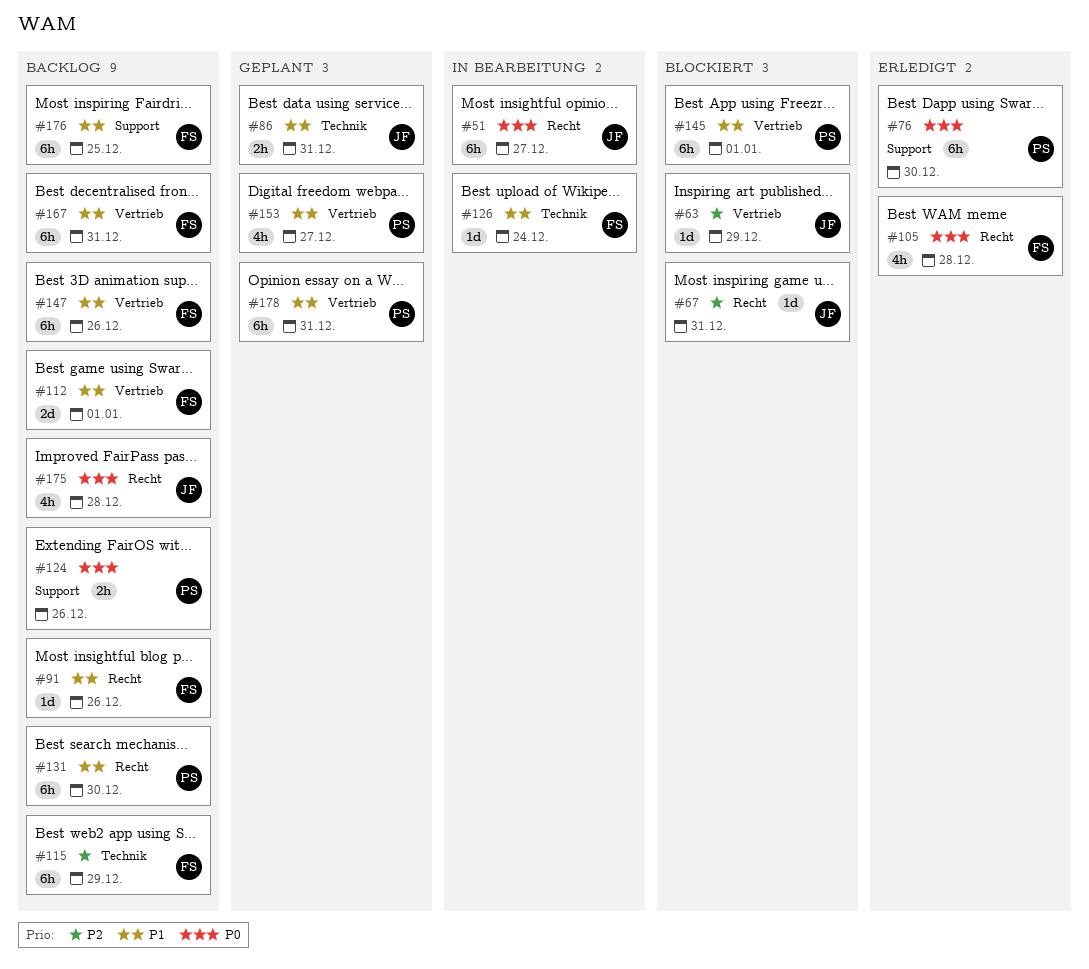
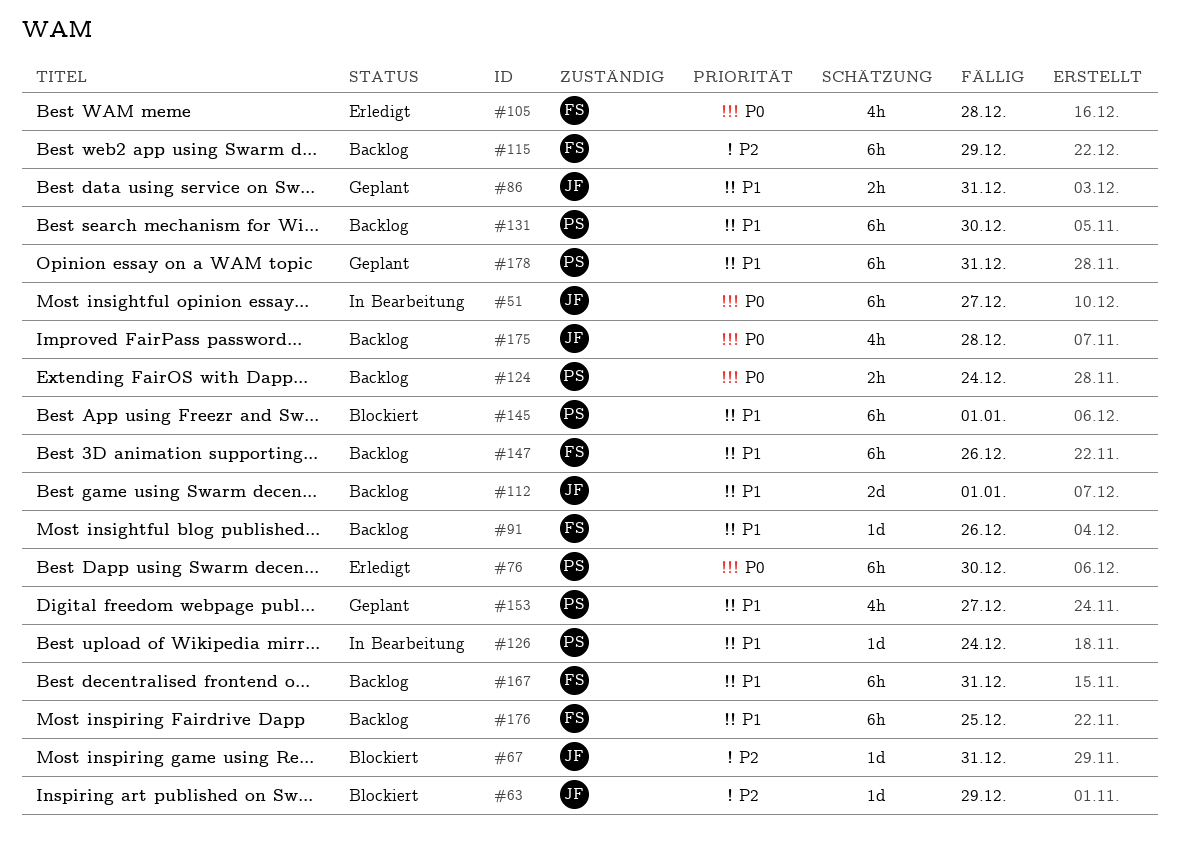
#112, owner: FS -> JF
#124, due: Dec 26 -> Dec 24
#126, owner: FS -> PS

